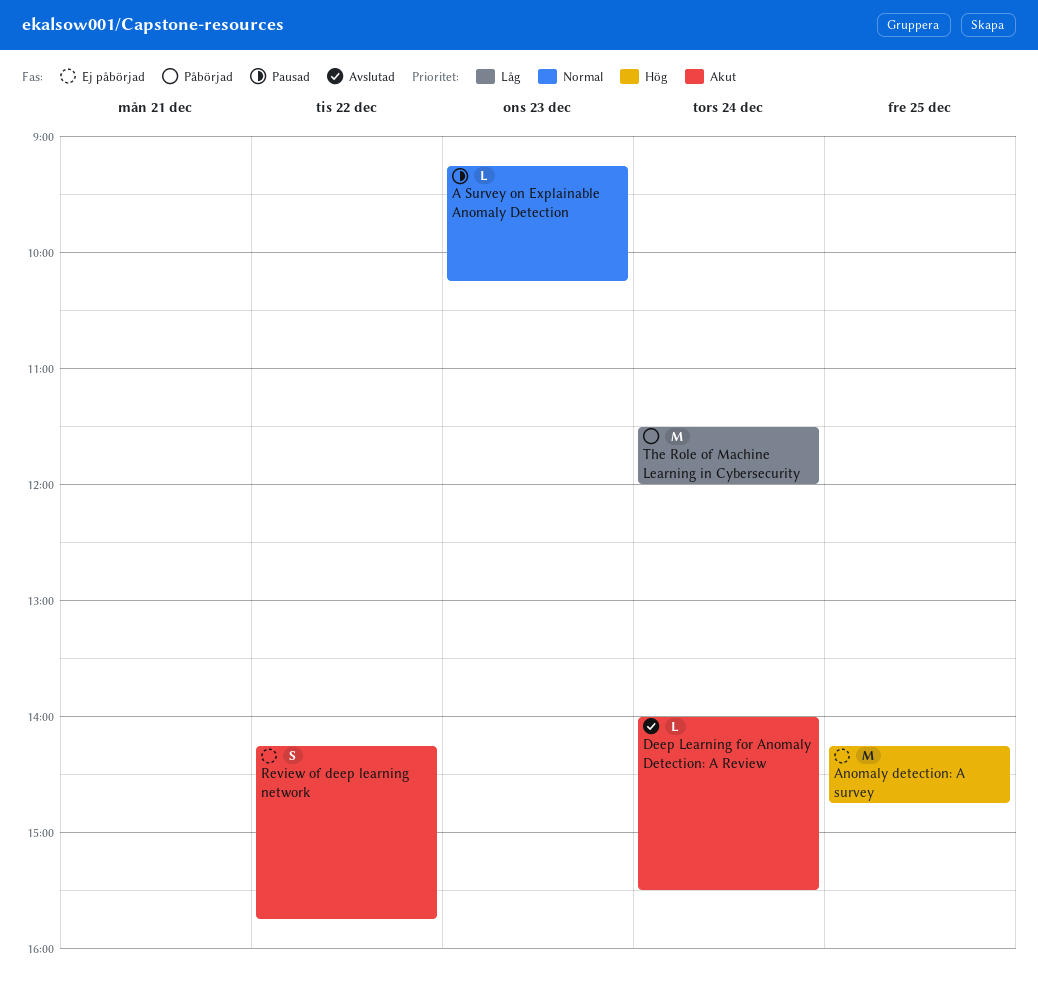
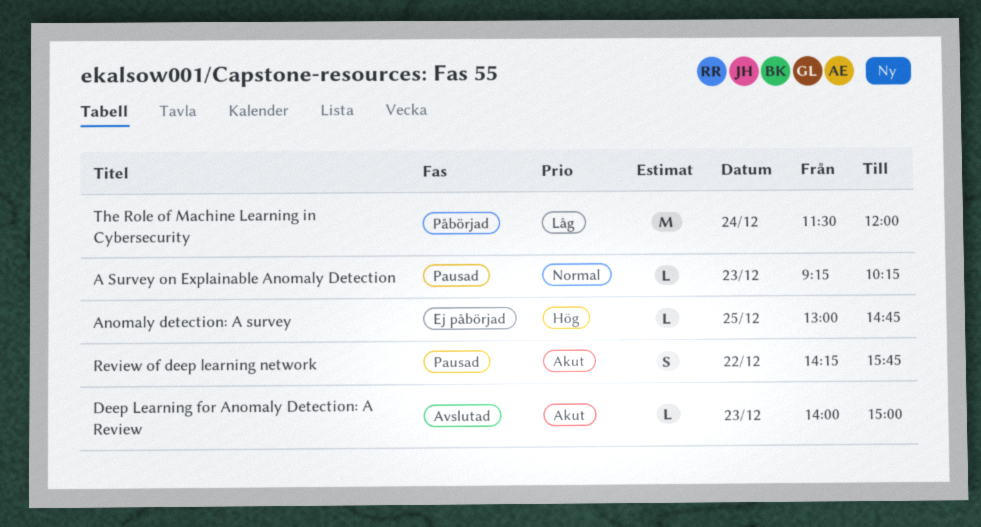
Anomaly detection: A survey, estimate: M -> L
Anomaly detection: A survey, begins: 14:15 -> 13:00
Deep Learning for Anomaly Detection: A Review, day: Dec 24 -> Dec 23
Deep Learning for Anomaly Detection: A Review, ends: 15:30 -> 15:00
Review of deep learning network, status: Ej påbörjad -> Pausad

